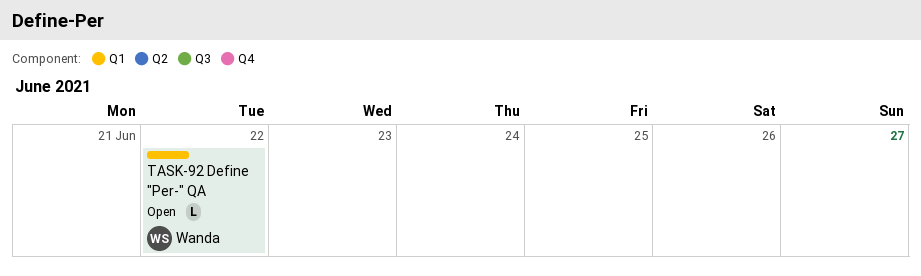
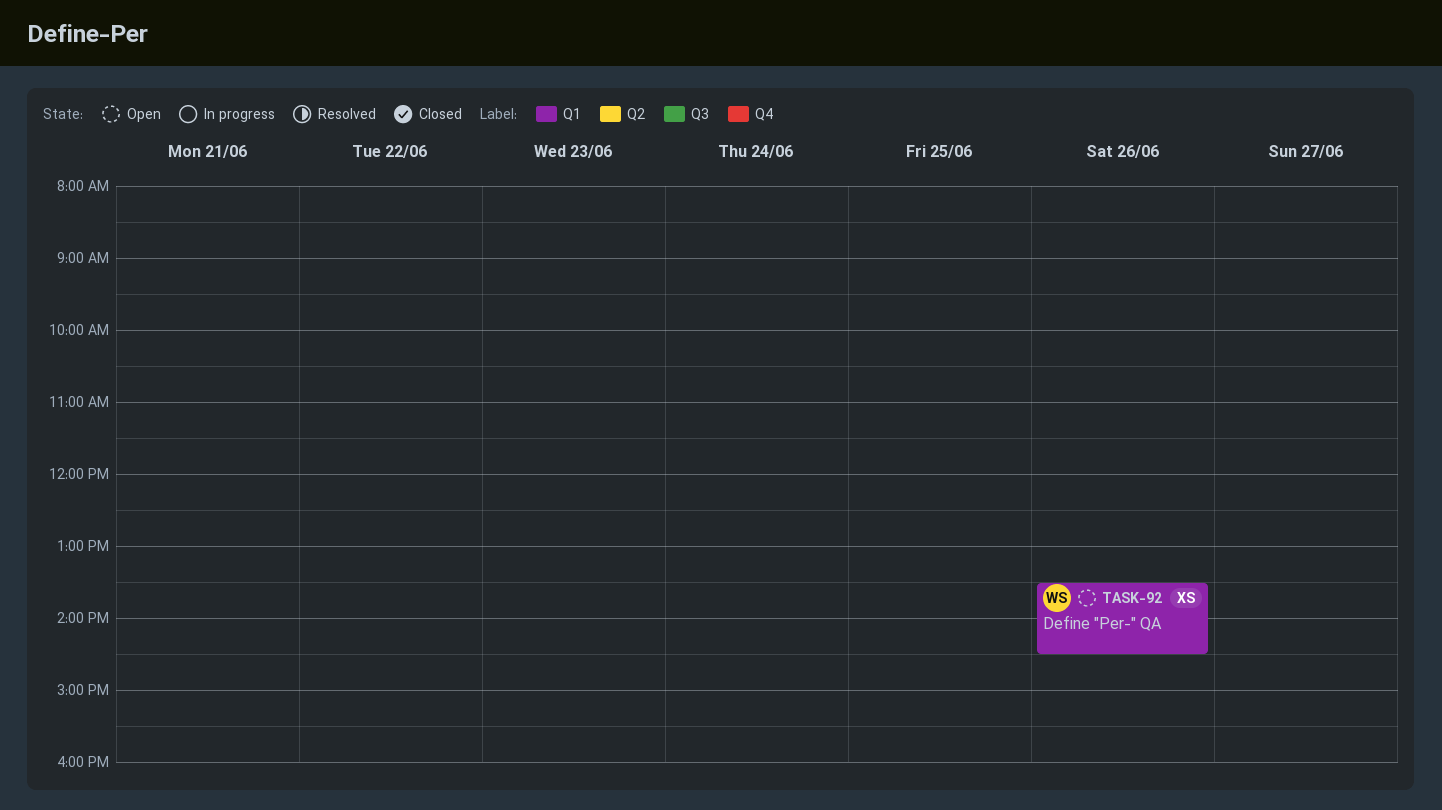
TASK-92, estimate: L -> XS
TASK-92, day: Jun 22 -> Jun 26

